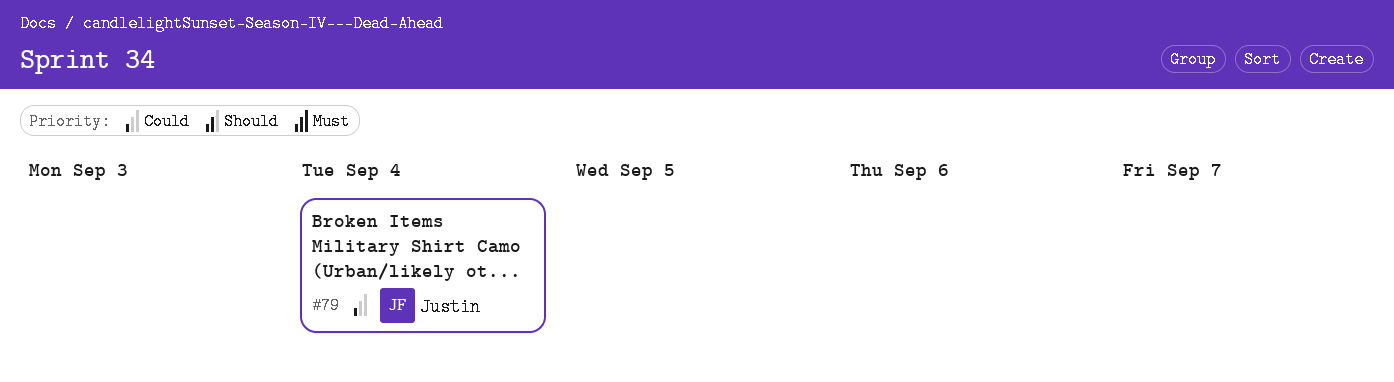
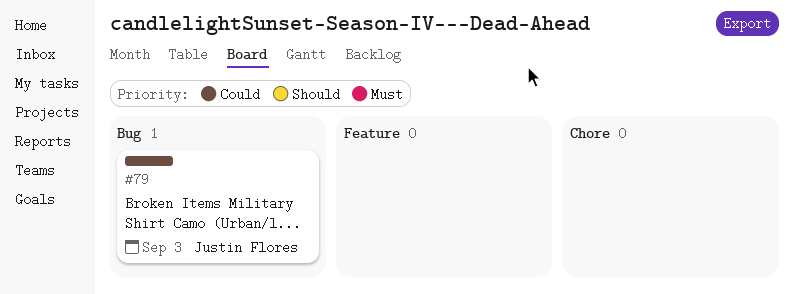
#79, due: Sep 4 -> Sep 3

